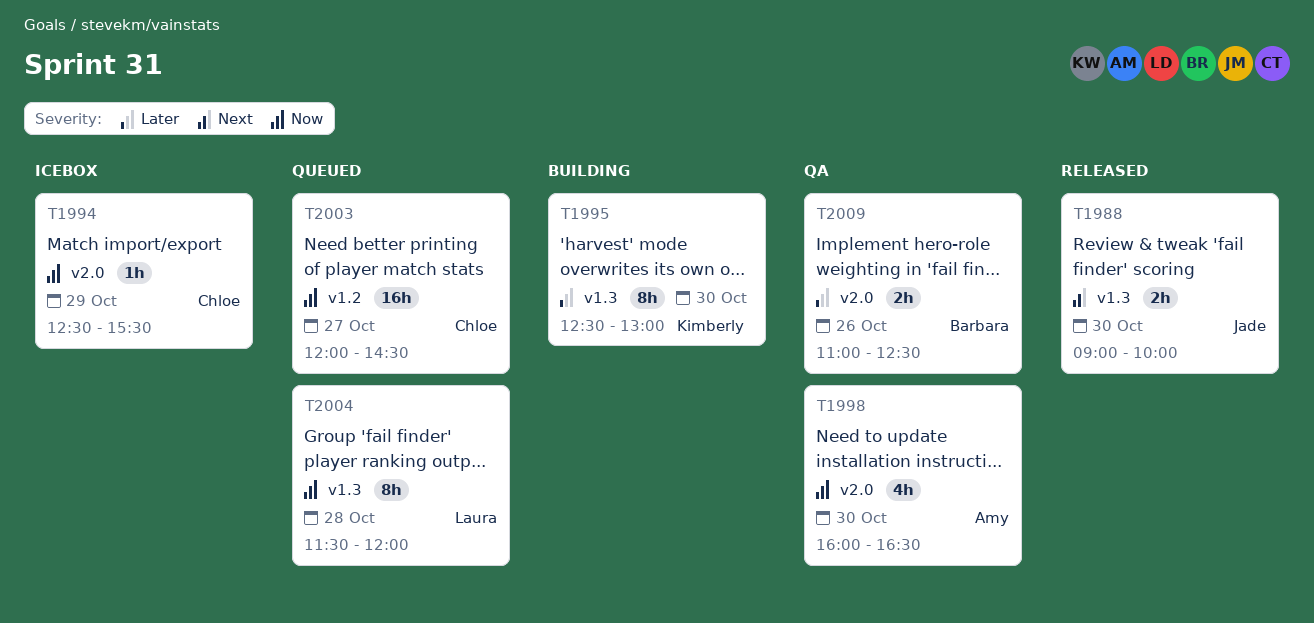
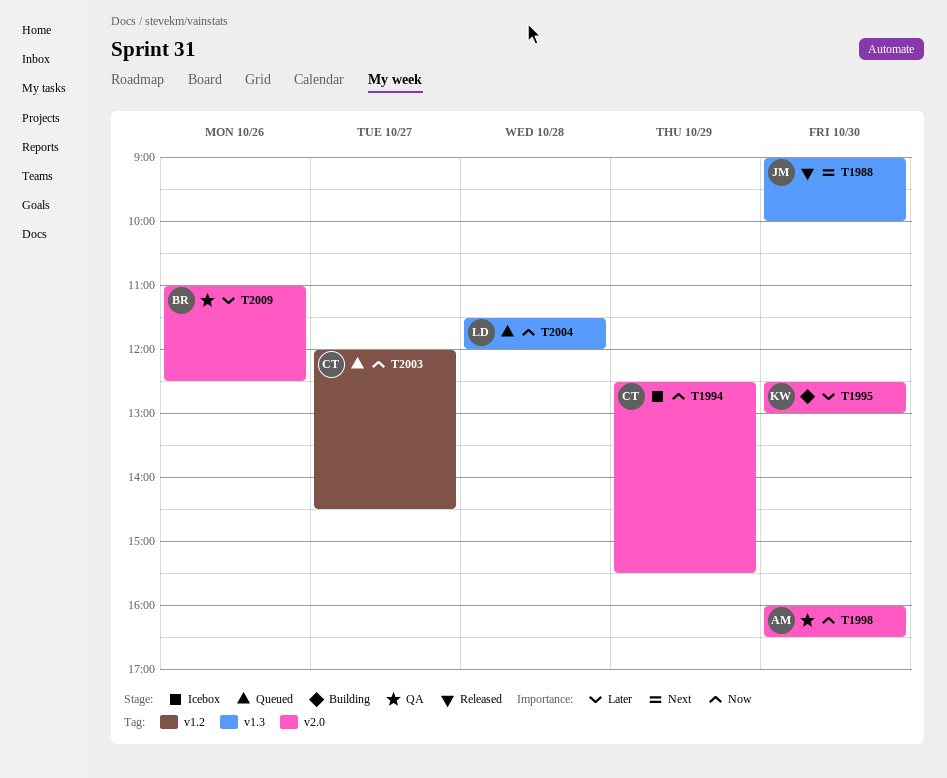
T1995, label: v1.3 -> v2.0

